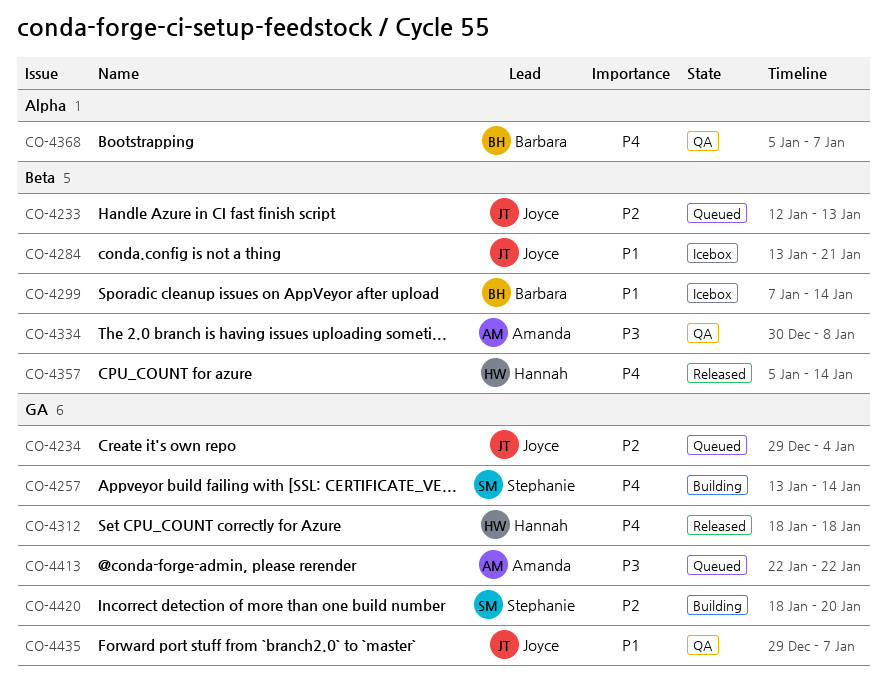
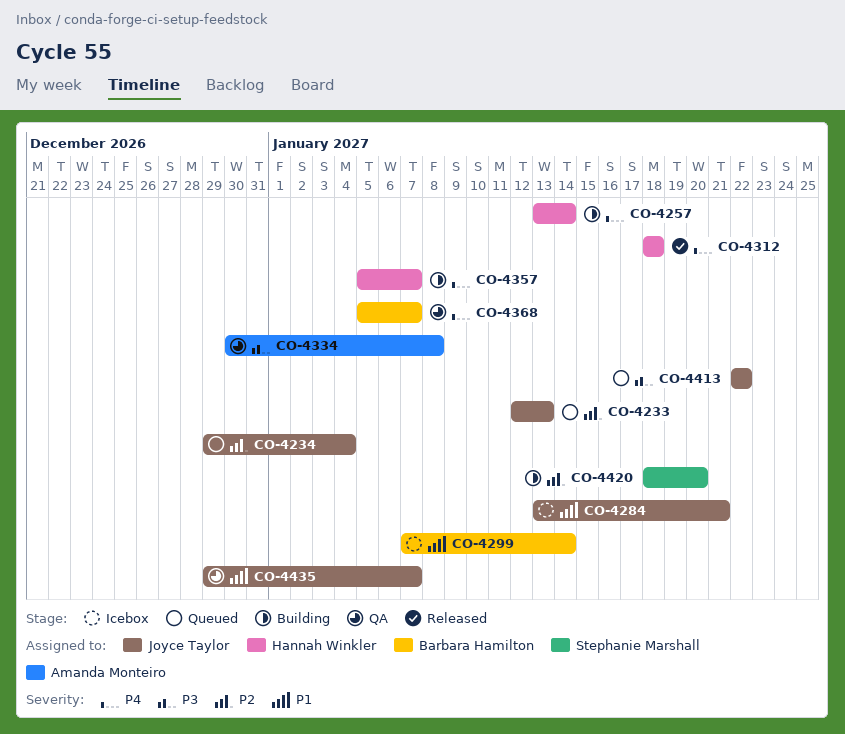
CO-4257, owner: Stephanie Marshall -> Hannah Winkler
CO-4357, status: Released -> Building
CO-4357, due: Jan 14 -> Jan 7
CO-4413, owner: Amanda Monteiro -> Joyce Taylor

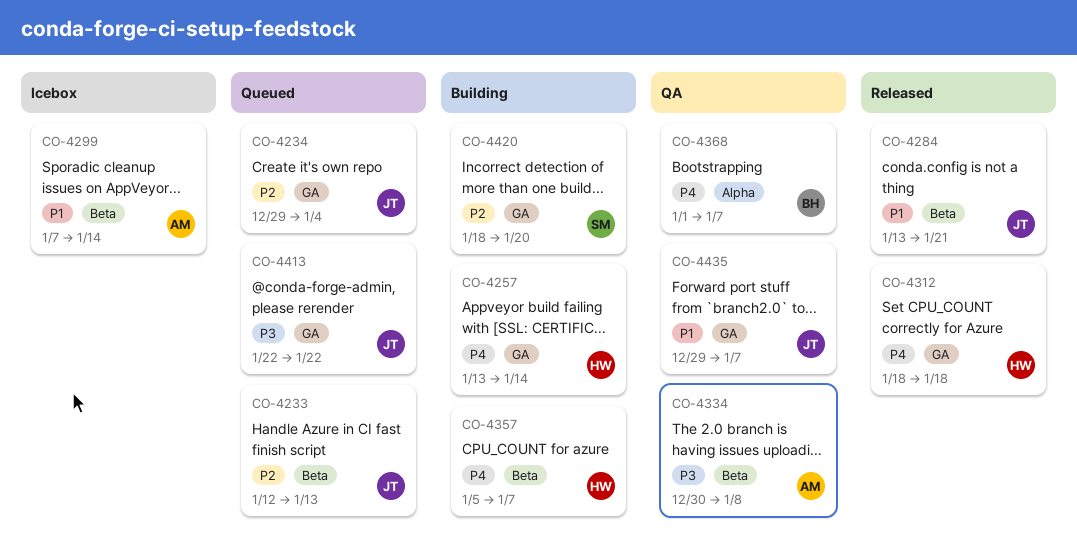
CO-4284, status: Icebox -> Released
CO-4299, owner: Barbara Hamilton -> Amanda Monteiro
CO-4368, start: Jan 5 -> Jan 1

